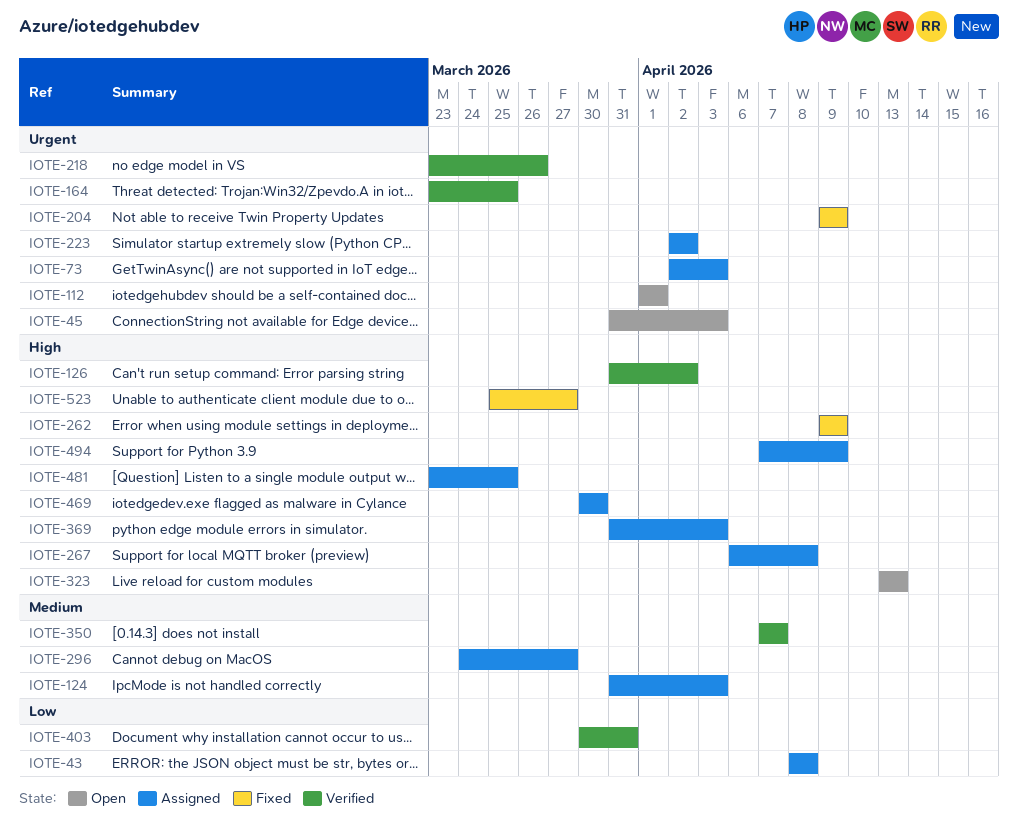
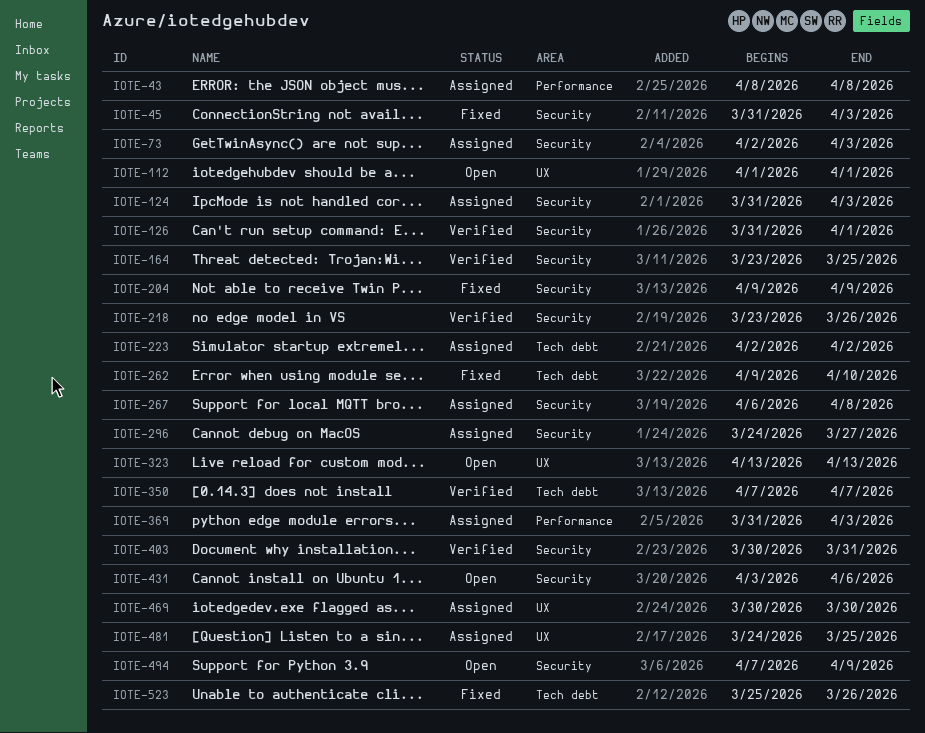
IOTE-45, status: Open -> Fixed
IOTE-126, due: Apr 2 -> Apr 1
IOTE-262, due: Apr 9 -> Apr 10
IOTE-431: none -> present
IOTE-481, start: Mar 23 -> Mar 24
IOTE-494, status: Assigned -> Open
IOTE-523, due: Mar 27 -> Mar 26

